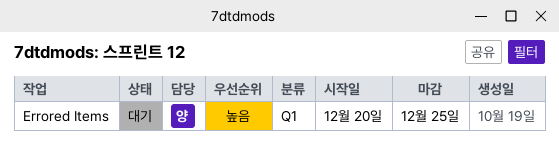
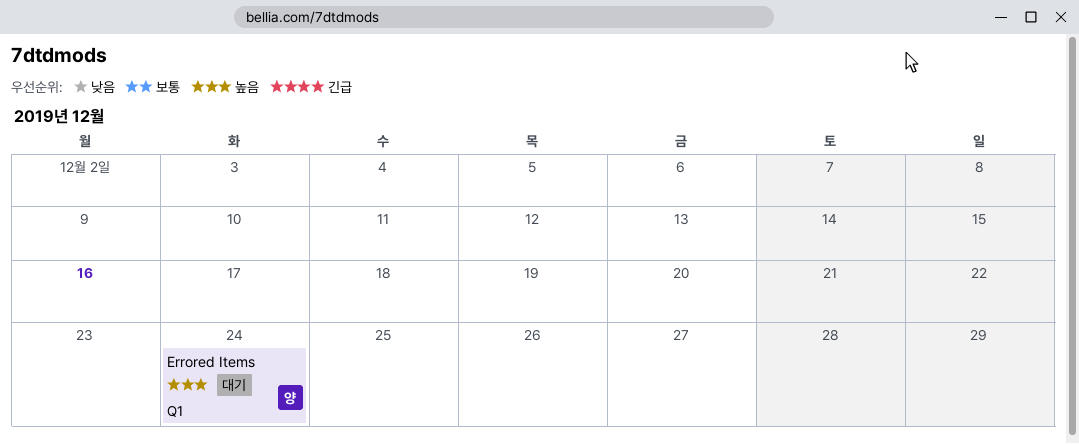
Errored Items, due: Dec 25 -> Dec 24

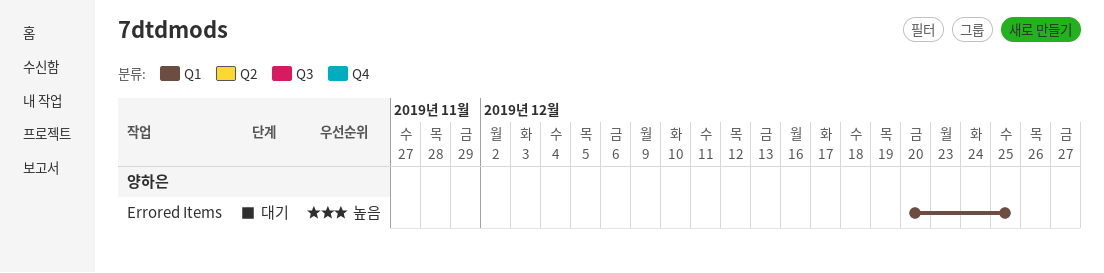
Errored Items, due: Dec 24 -> Dec 25

